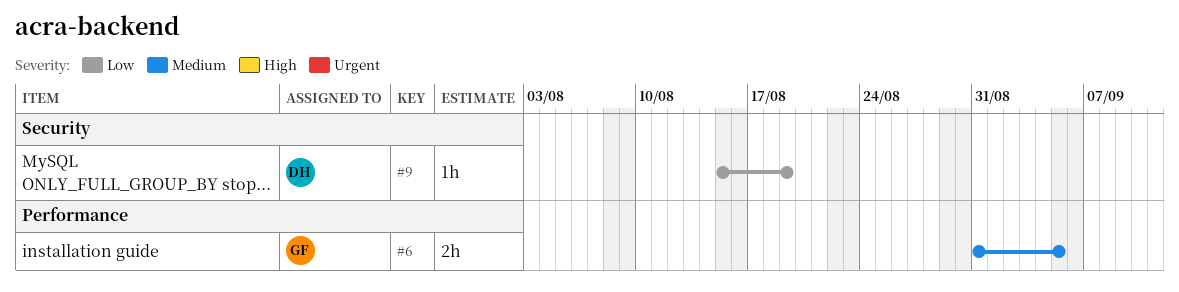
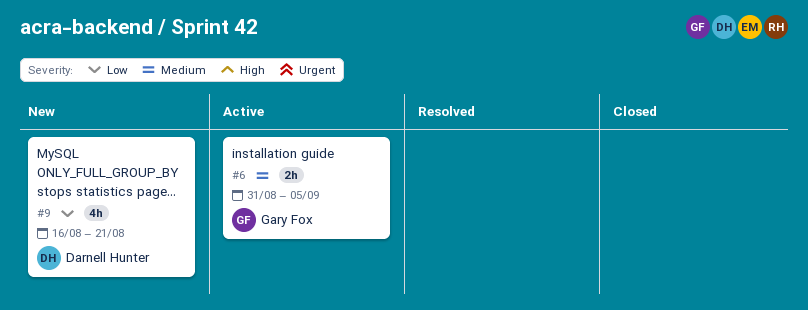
#9, estimate: 1h -> 4h
#9, start: Aug 15 -> Aug 16
#9, due: Aug 19 -> Aug 21

